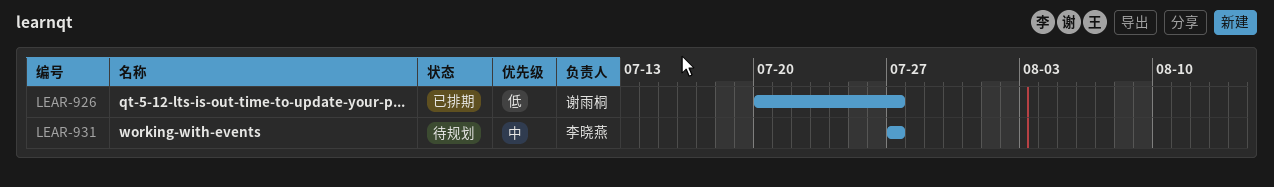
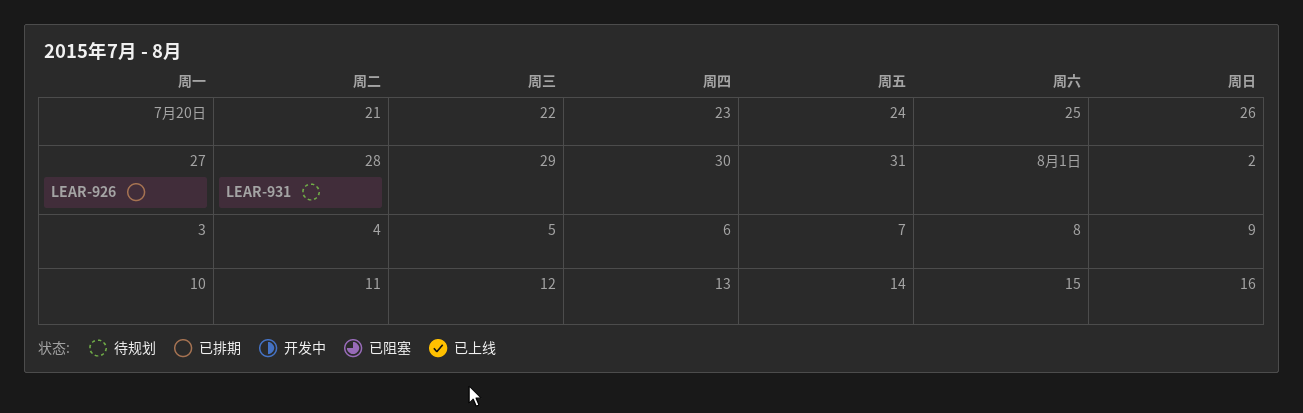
LEAR-931, due: Jul 27 -> Jul 28

